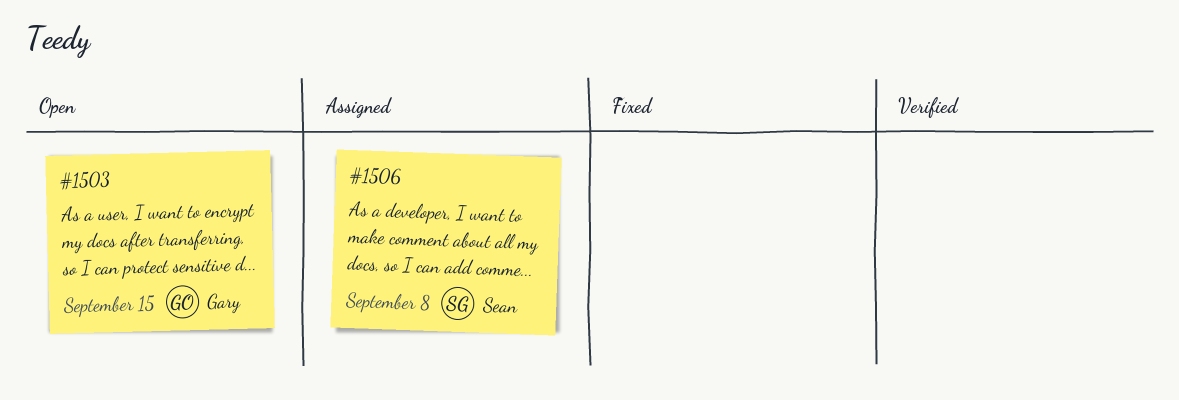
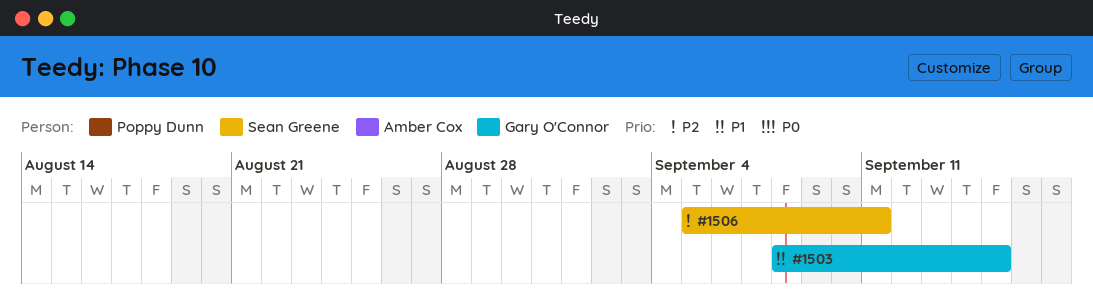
#1506, due: Sep 8 -> Sep 11

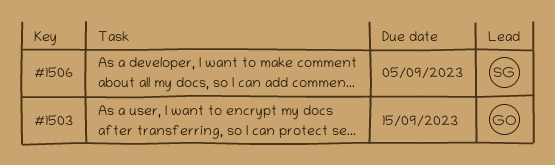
#1506, due: Sep 11 -> Sep 5

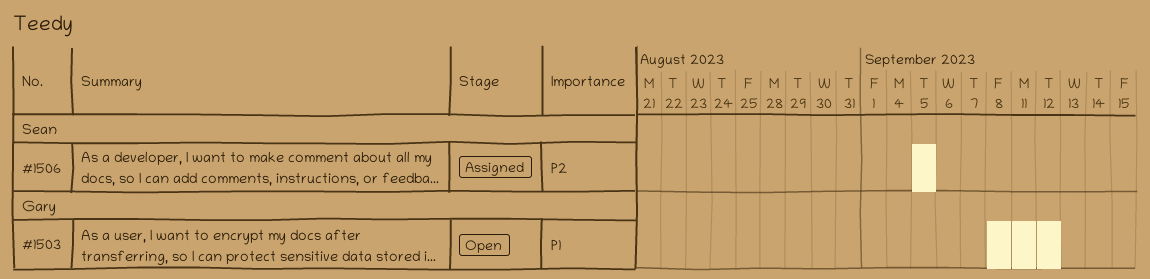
#1503, due: Sep 15 -> Sep 12

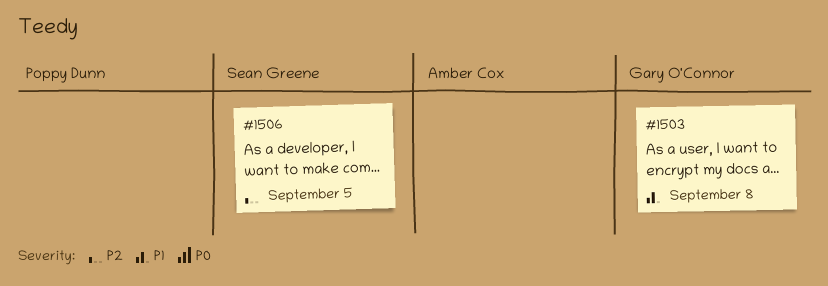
#1503, due: Sep 12 -> Sep 8

